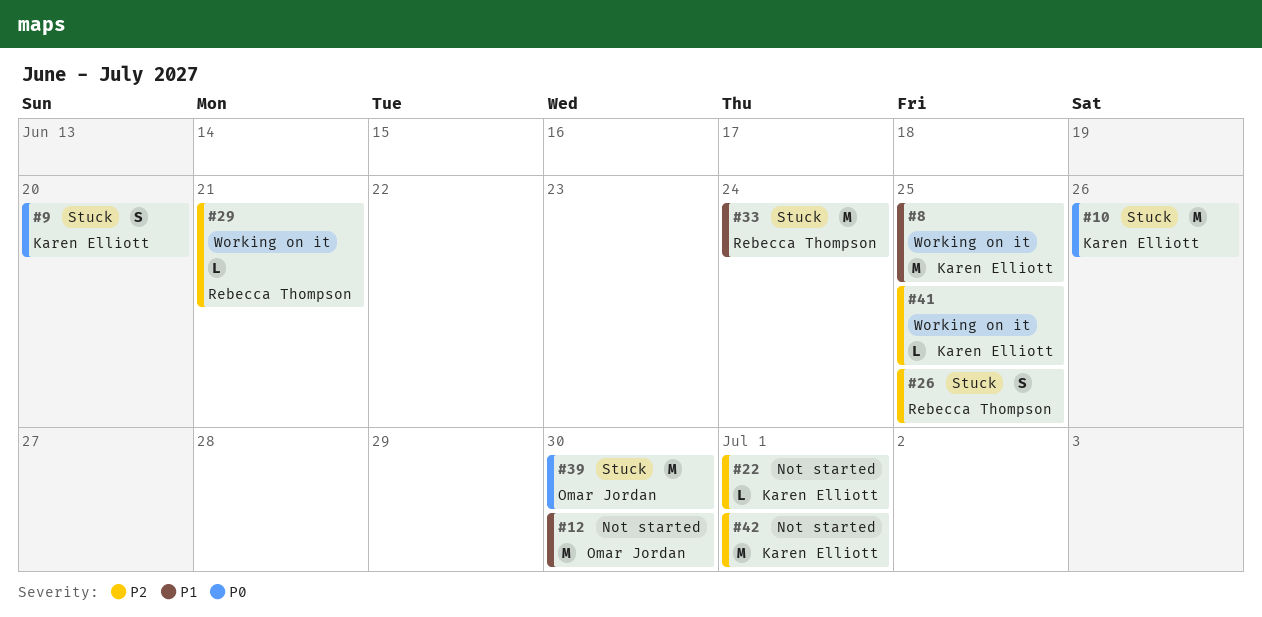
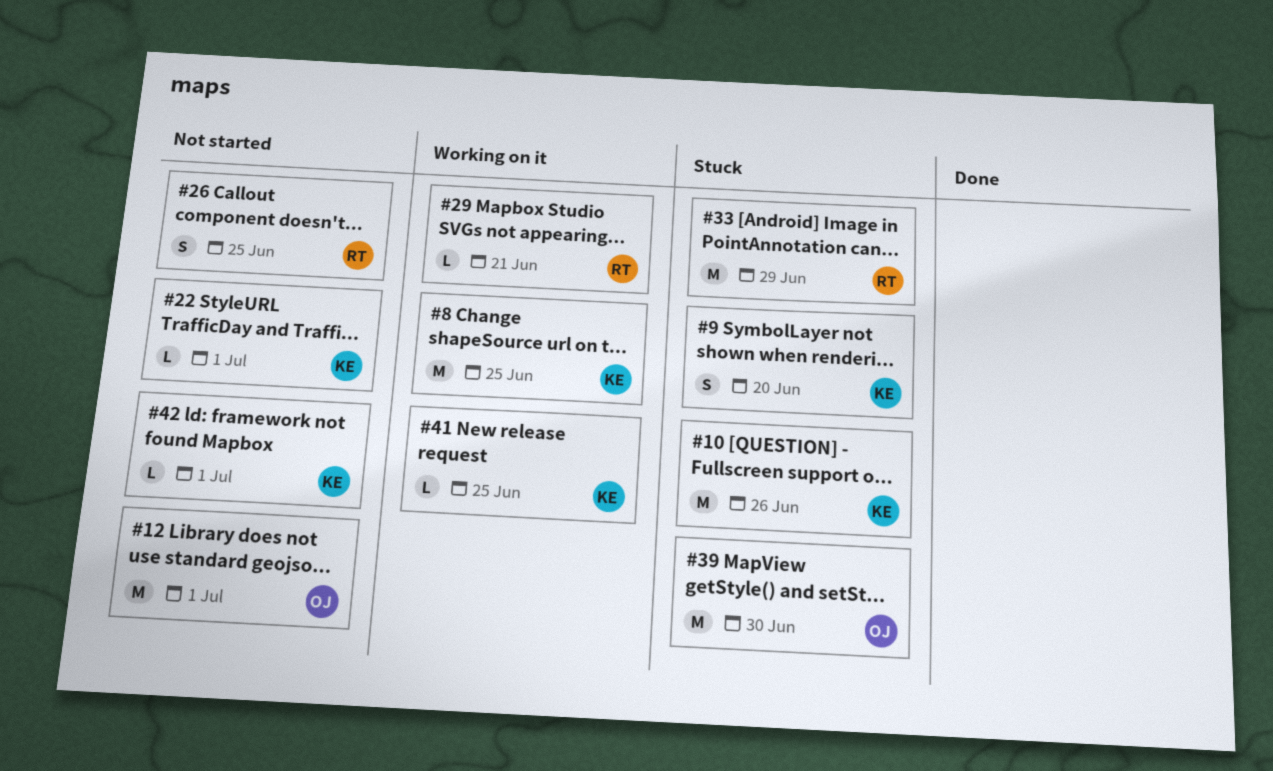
#12, due: Jun 30 -> Jul 1
#26, status: Stuck -> Not started
#33, due: Jun 24 -> Jun 29
#42, estimate: M -> L

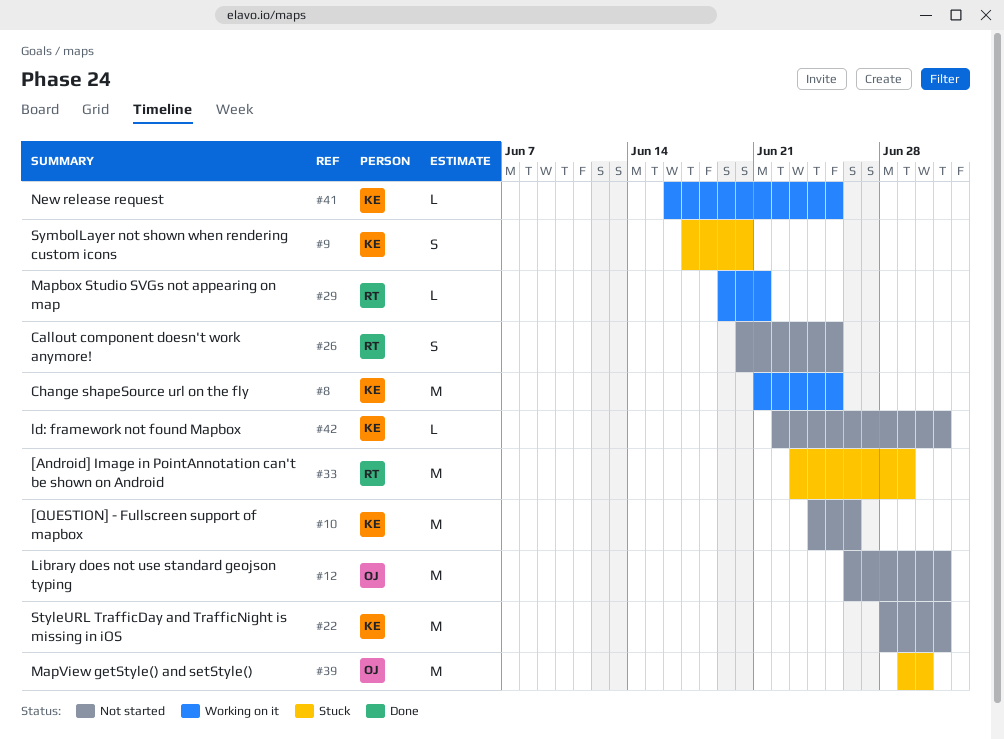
#10, status: Stuck -> Not started
#22, estimate: L -> M

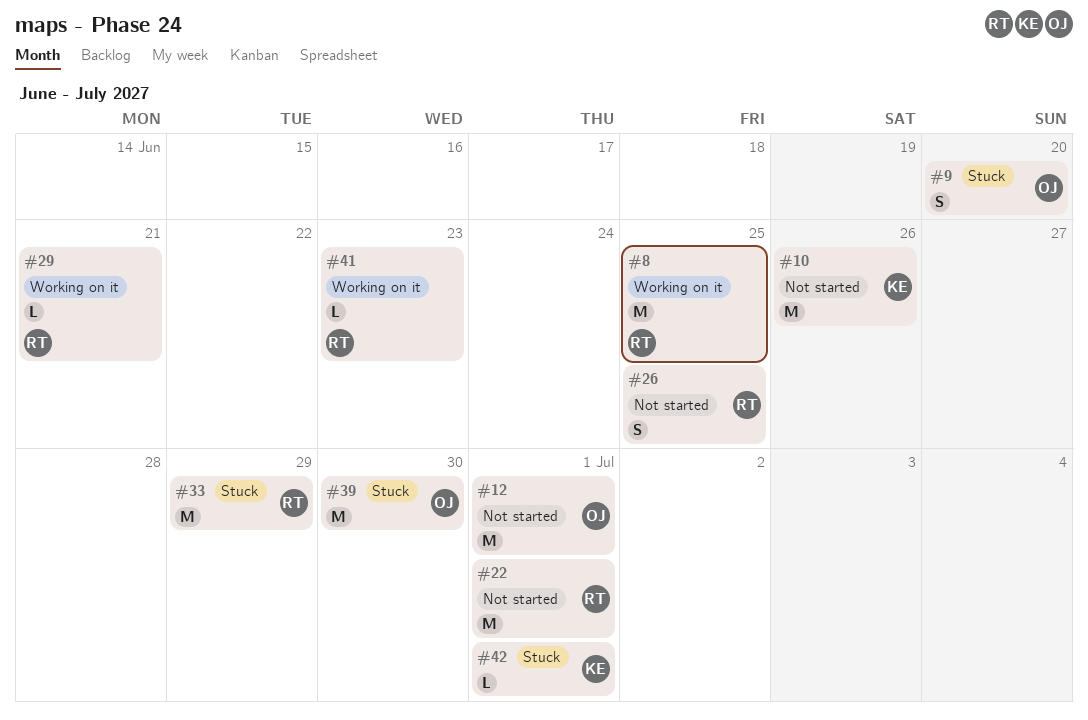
#8, owner: KE -> RT
#9, owner: KE -> OJ
#22, owner: KE -> RT
#41, owner: KE -> RT
#41, due: Jun 25 -> Jun 23
#42, status: Not started -> Stuck

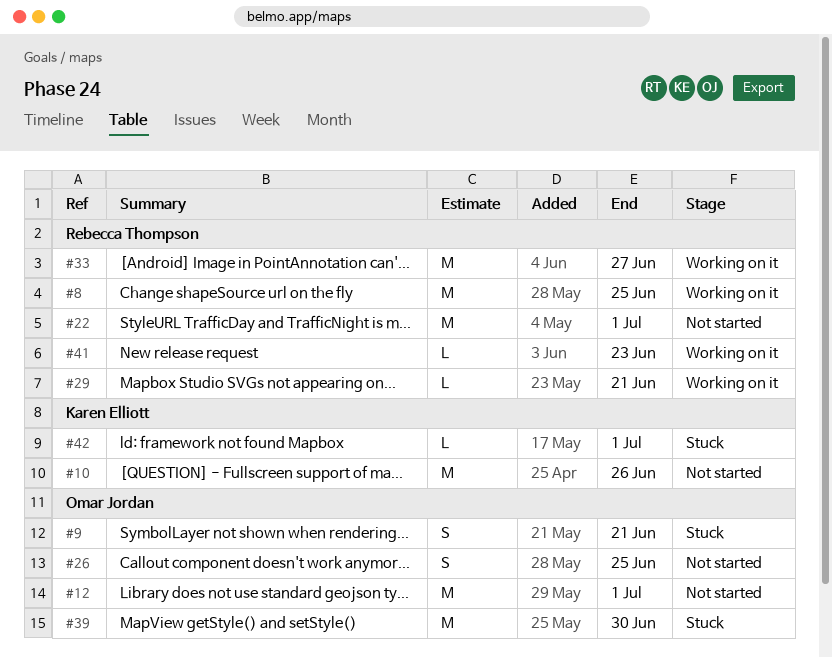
#9, due: Jun 20 -> Jun 21
#26, owner: Rebecca Thompson -> Omar Jordan
#33, status: Stuck -> Working on it
#33, due: Jun 29 -> Jun 27

